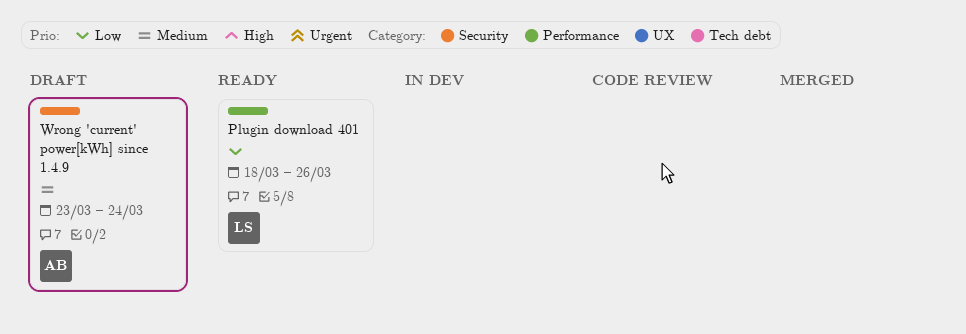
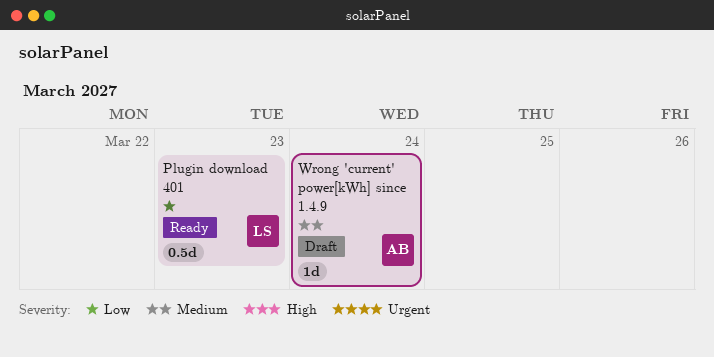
Plugin download 401, due: Mar 26 -> Mar 23

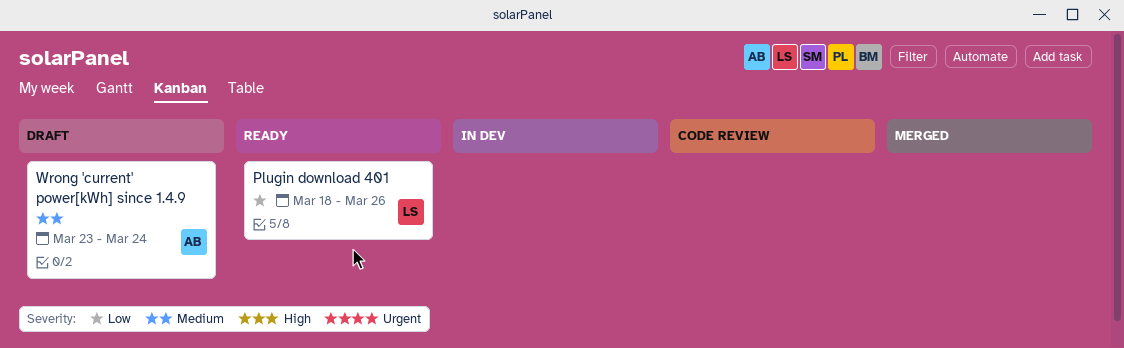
Plugin download 401, due: Mar 23 -> Mar 26

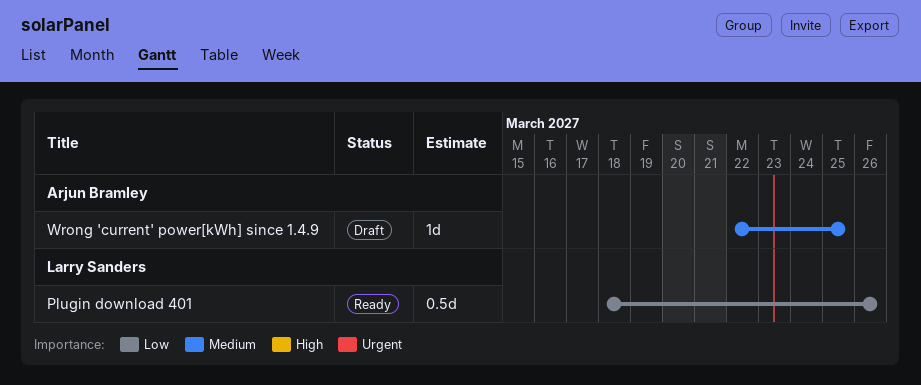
Wrong 'current' power[kWh] since 1.4.9, start: Mar 23 -> Mar 22
Wrong 'current' power[kWh] since 1.4.9, due: Mar 24 -> Mar 25

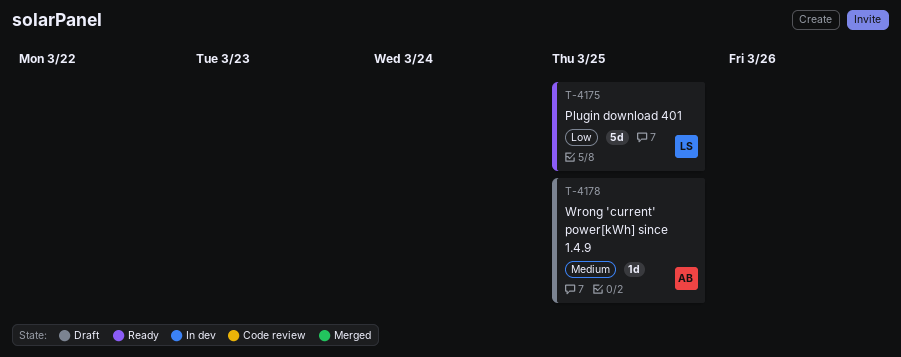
Plugin download 401, estimate: 0.5d -> 5d
Plugin download 401, due: Mar 26 -> Mar 25

